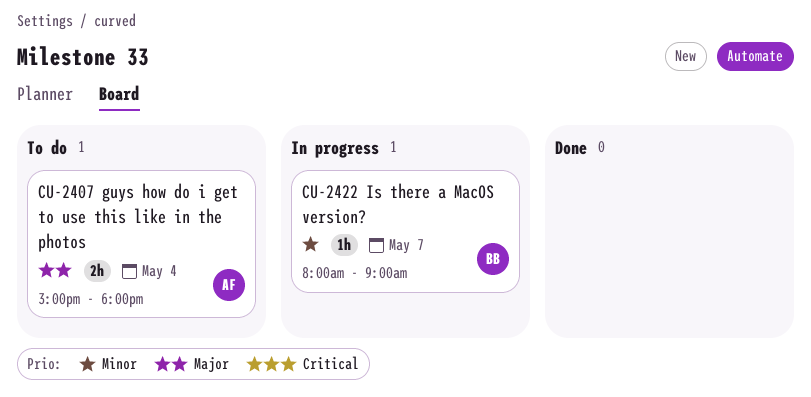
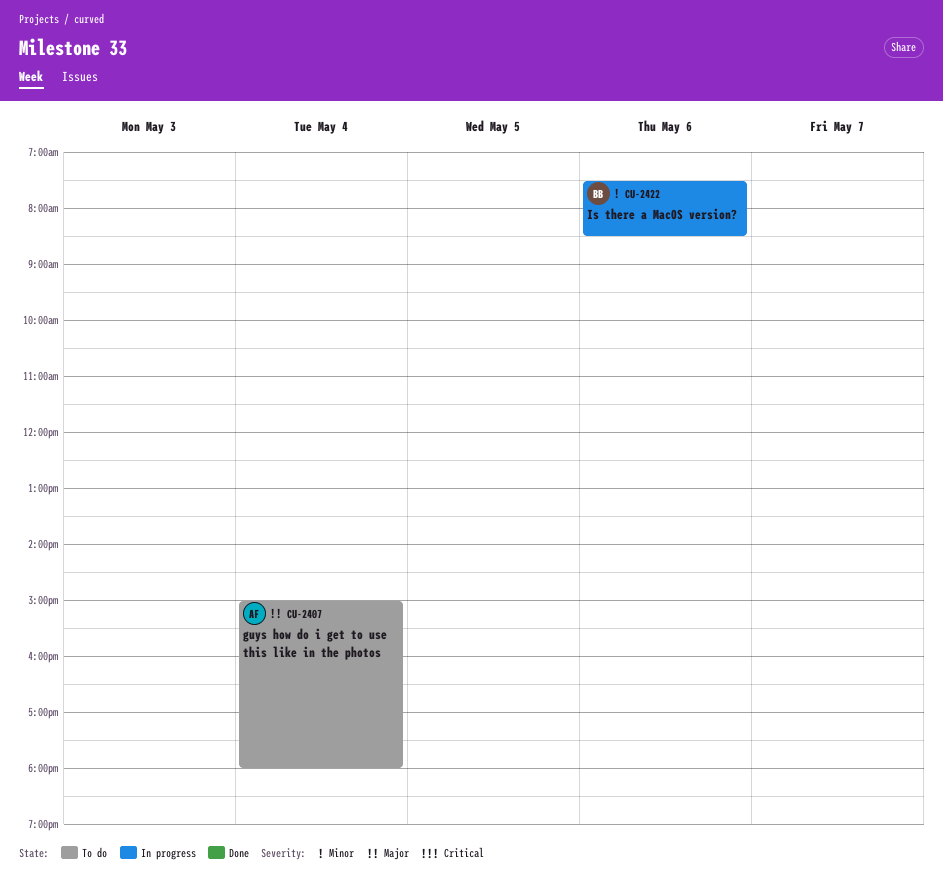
CU-2422, day: May 7 -> May 6
CU-2422, begins: 08:00 -> 07:30
CU-2422, ends: 09:00 -> 08:30

